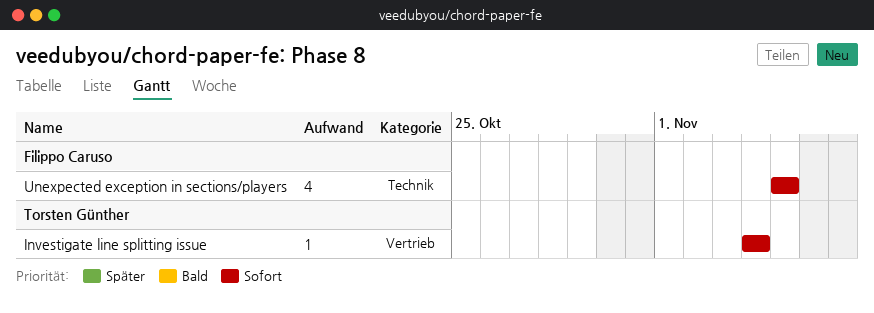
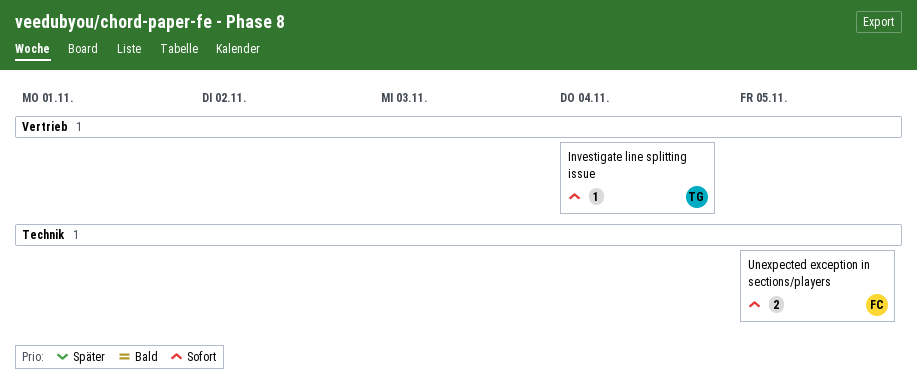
Unexpected exception in sections/players, estimate: 4 -> 2

